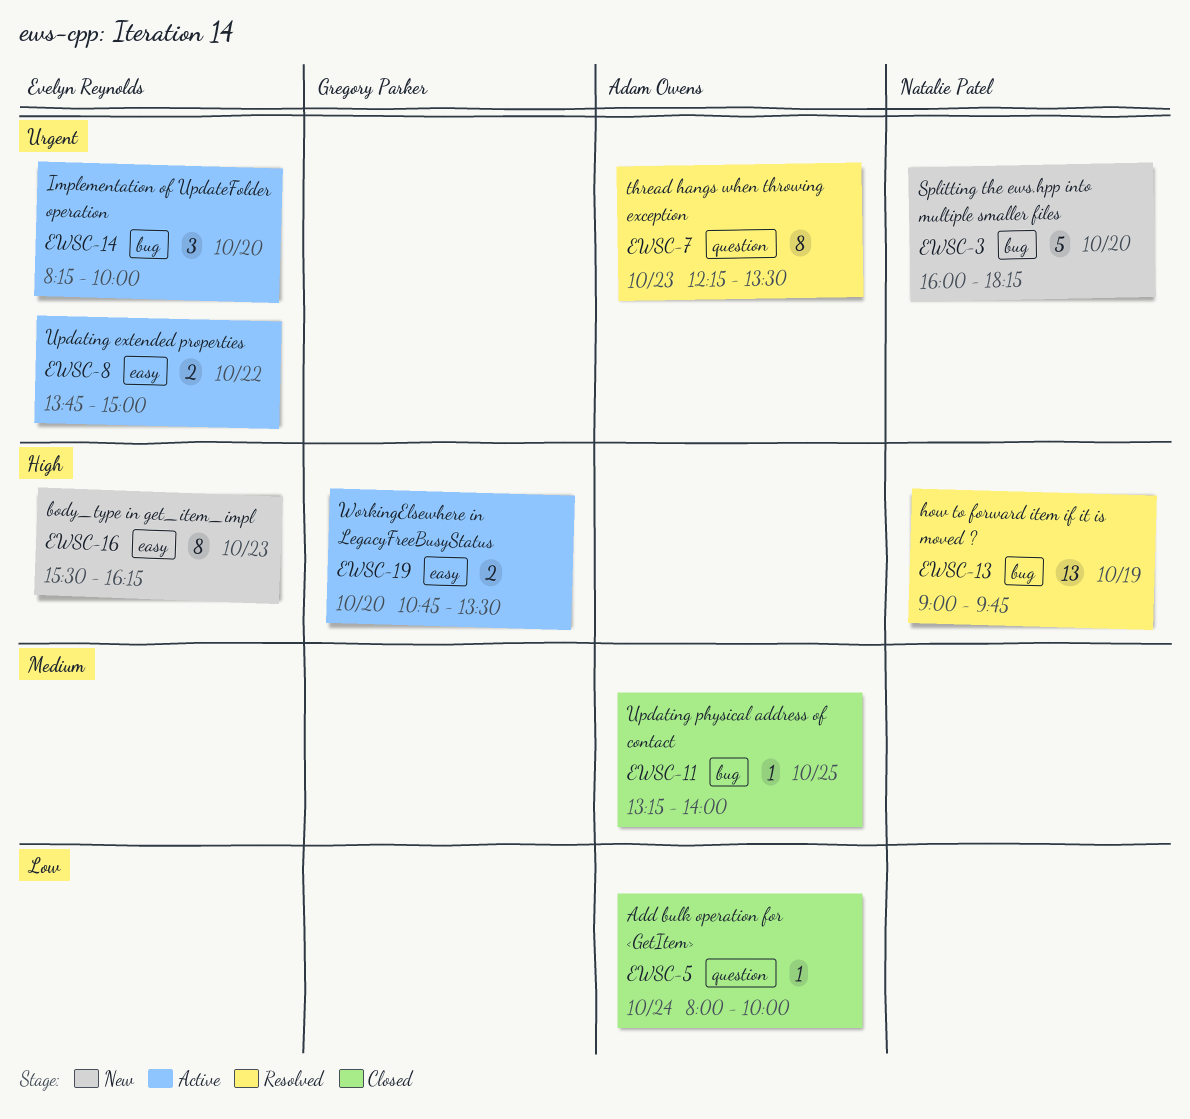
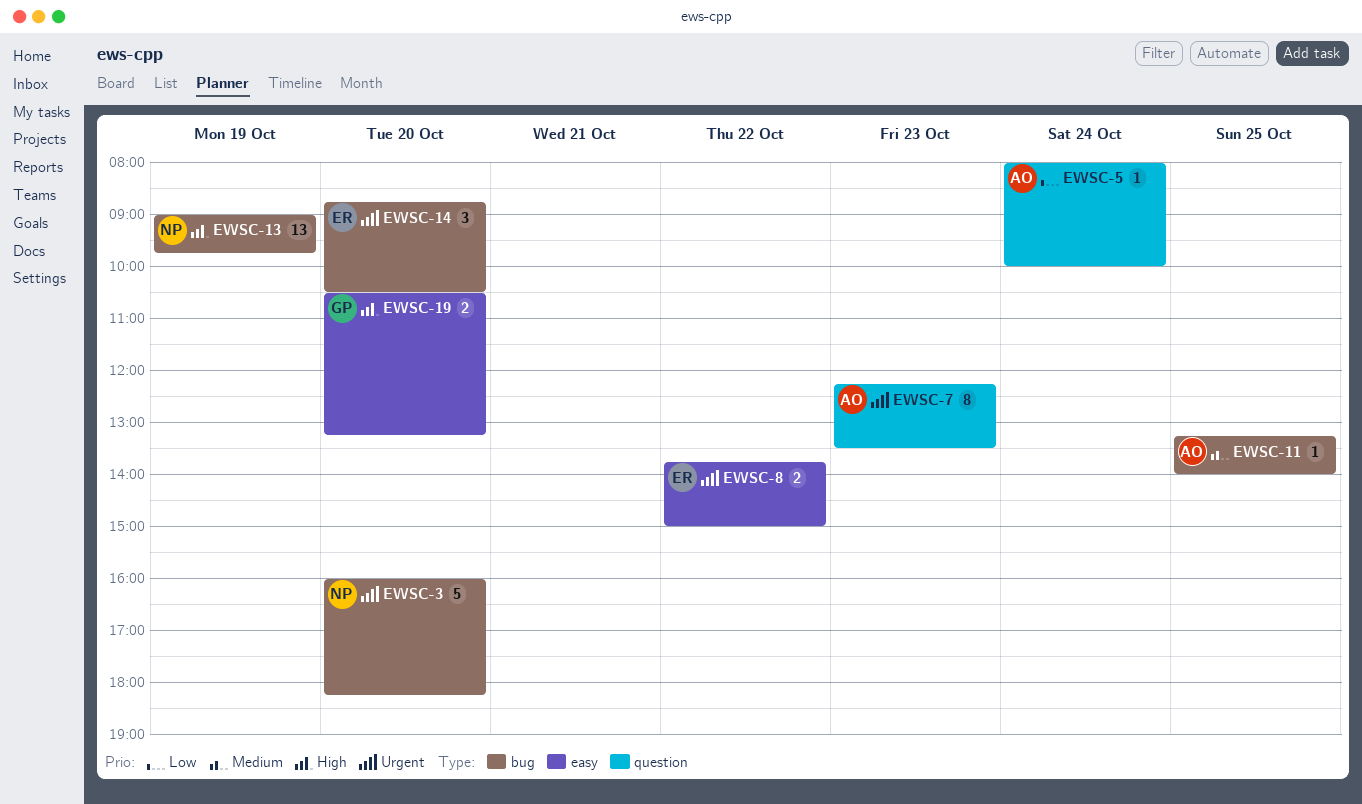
EWSC-14, begins: 08:15 -> 08:45
EWSC-14, ends: 10:00 -> 10:30
EWSC-16: present -> none
EWSC-19, begins: 10:45 -> 10:30
EWSC-19, ends: 13:30 -> 13:15

